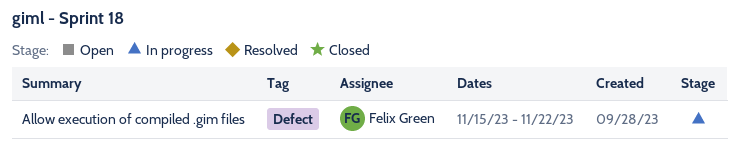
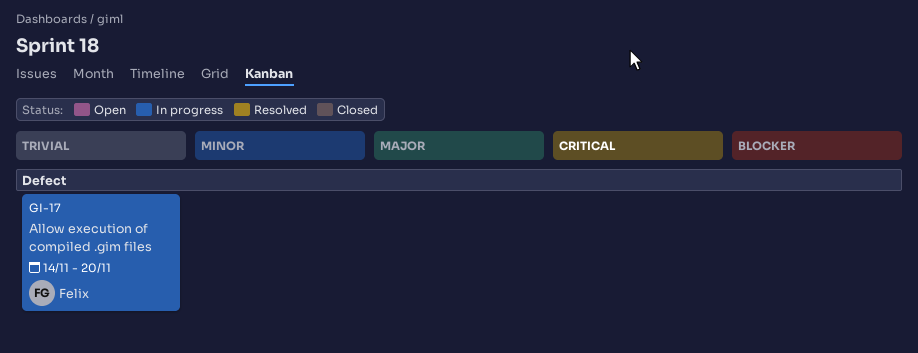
Allow execution of compiled .gim files, start: Nov 15 -> Nov 14
Allow execution of compiled .gim files, due: Nov 22 -> Nov 20

